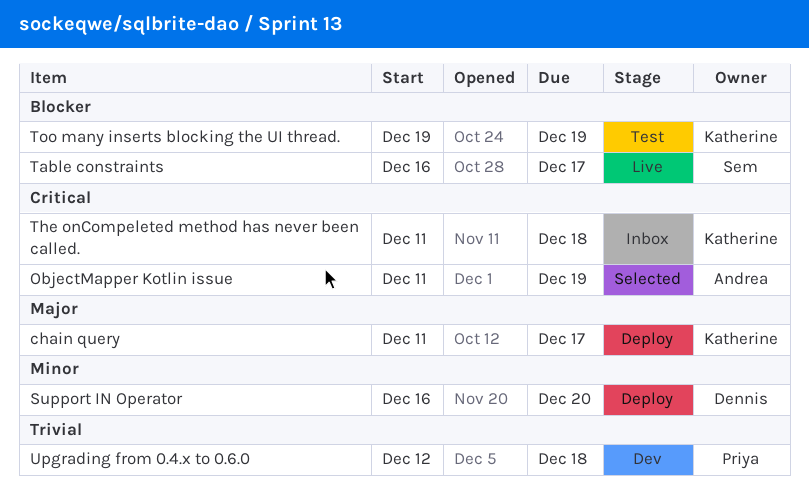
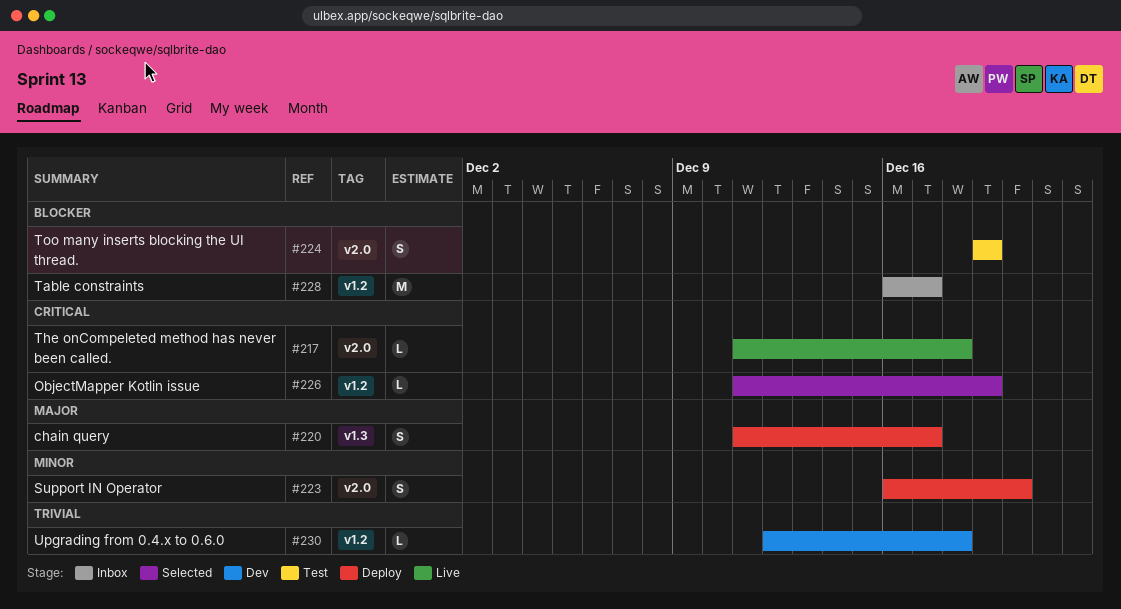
Table constraints, status: Live -> Inbox
The onCompeleted method has never been called., status: Inbox -> Live

